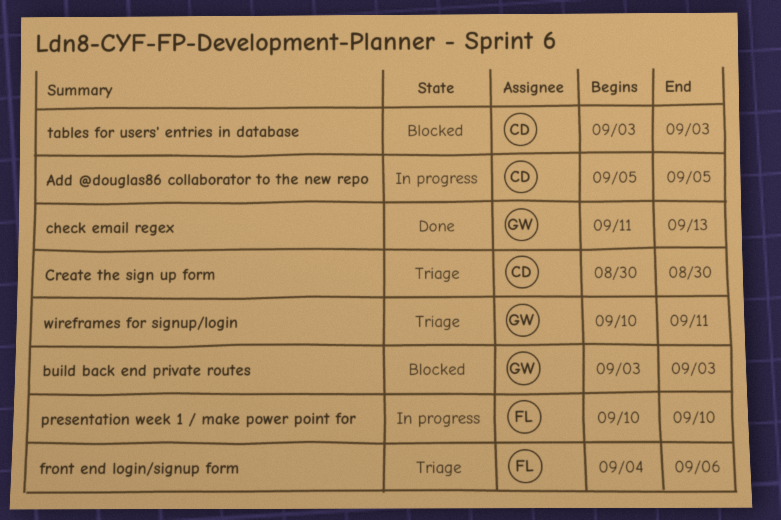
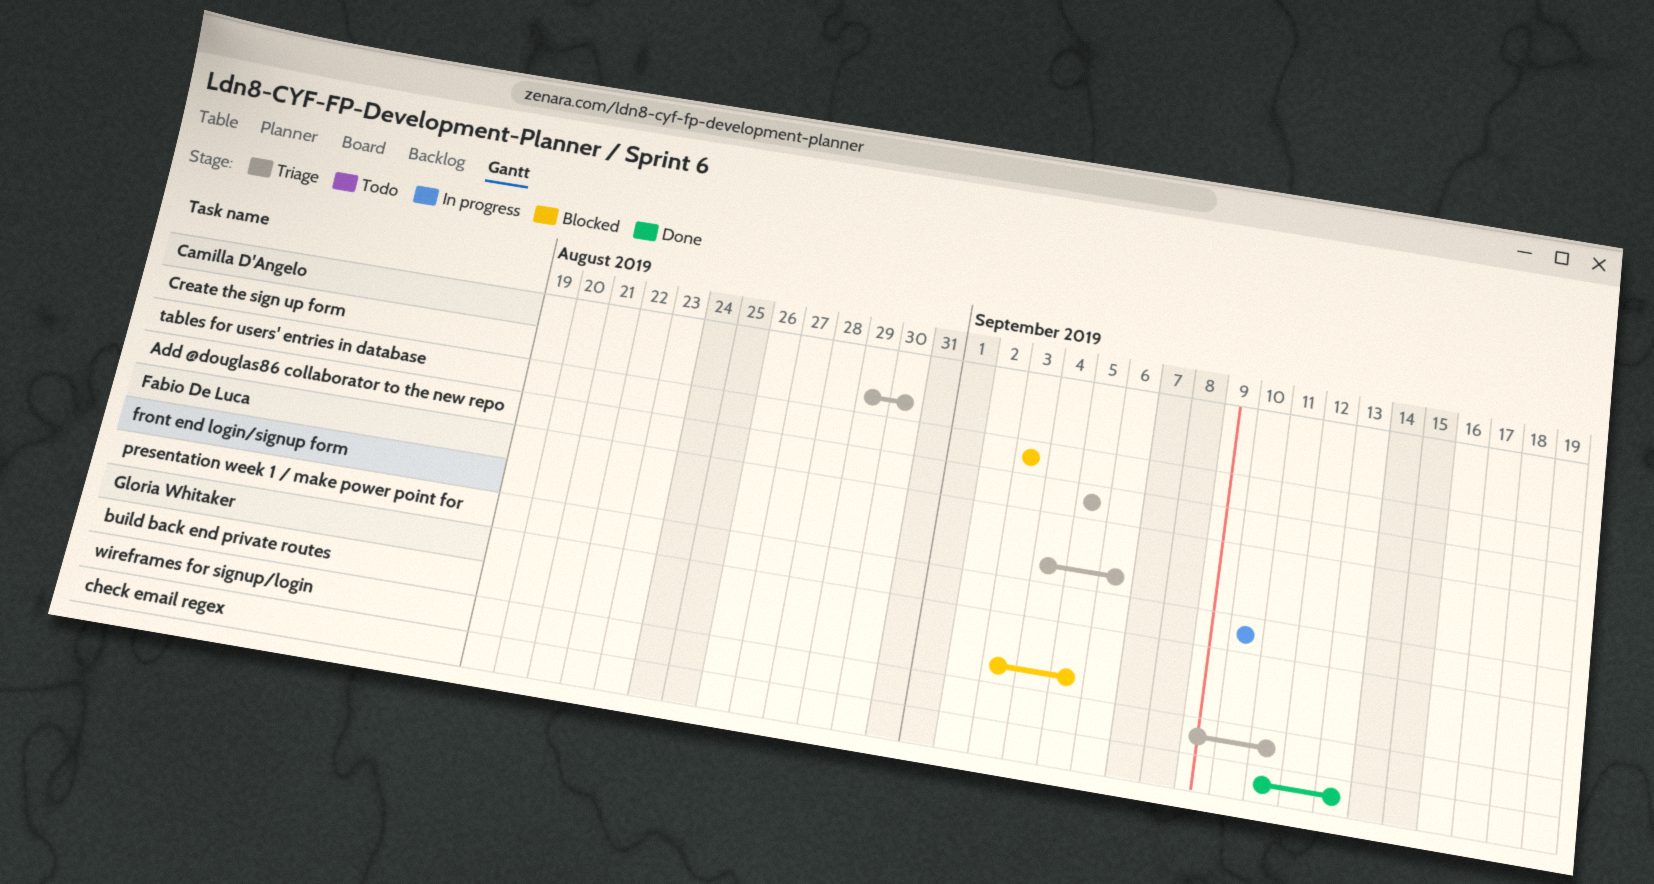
Add @douglas86 collaborator to the new repo, status: In progress -> Triage
build back end private routes, due: Sep 3 -> Sep 5
Create the sign up form, start: Aug 30 -> Aug 29
wireframes for signup/login, start: Sep 10 -> Sep 9

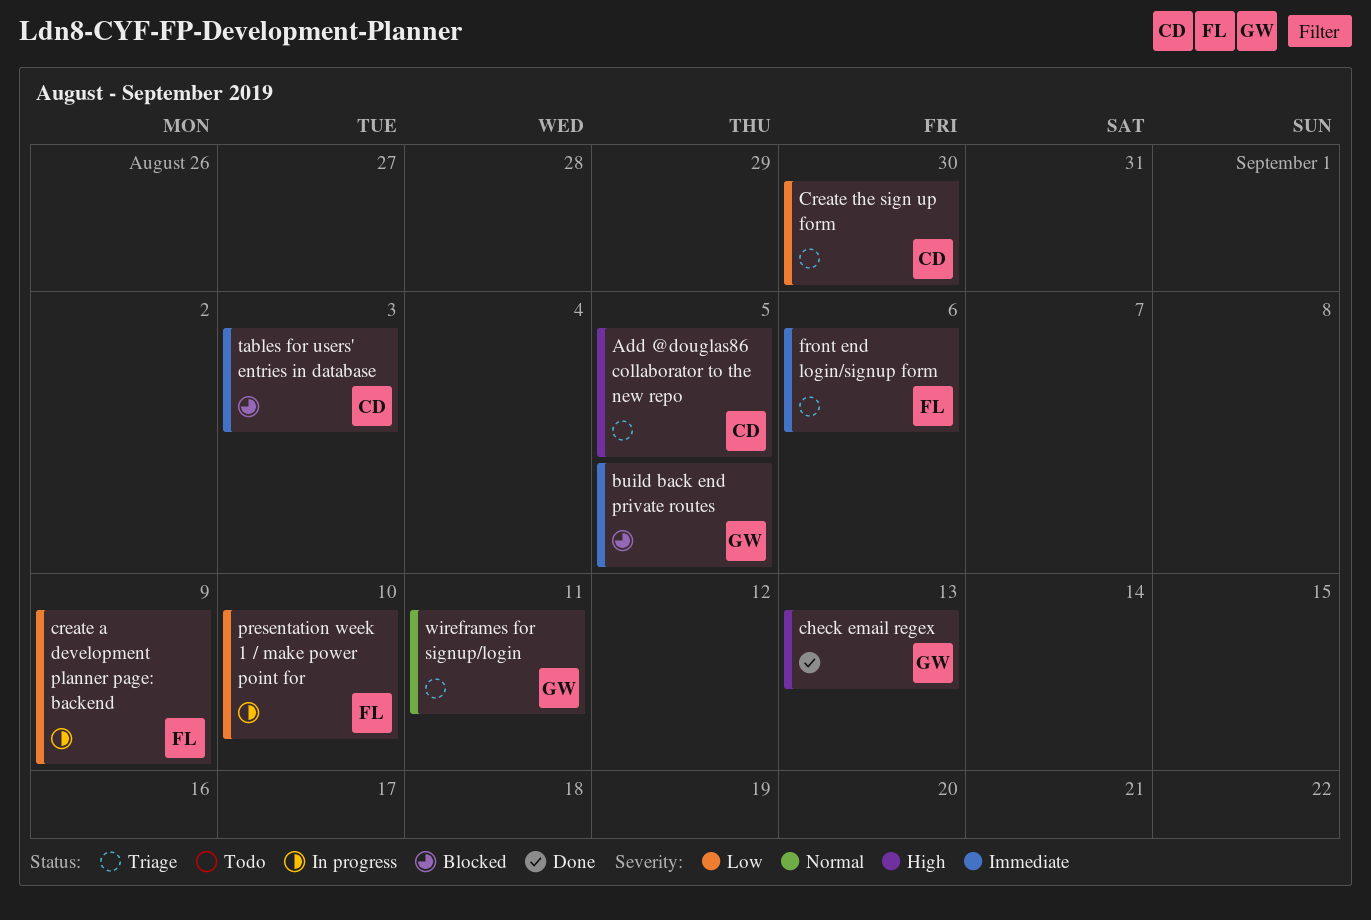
create a development planner page: backend: none -> present

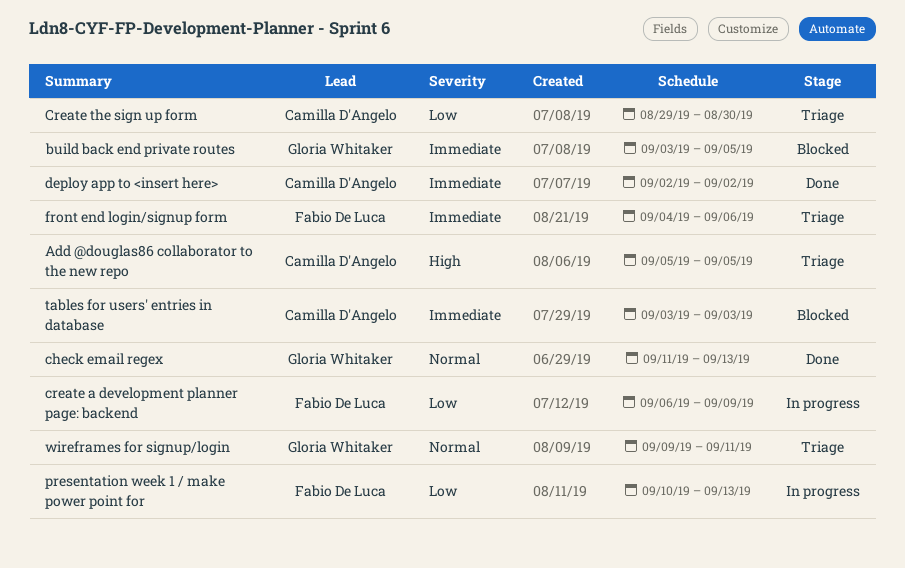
check email regex, priority: High -> Normal
deploy app to <insert here>: none -> present
presentation week 1 / make power point for, due: Sep 10 -> Sep 13

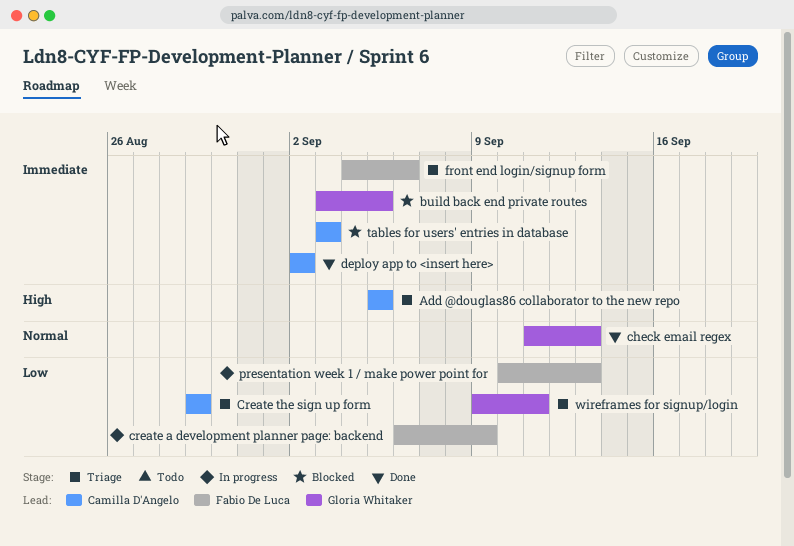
Create the sign up form, due: Aug 30 -> Aug 29
wireframes for signup/login, priority: Normal -> Low

